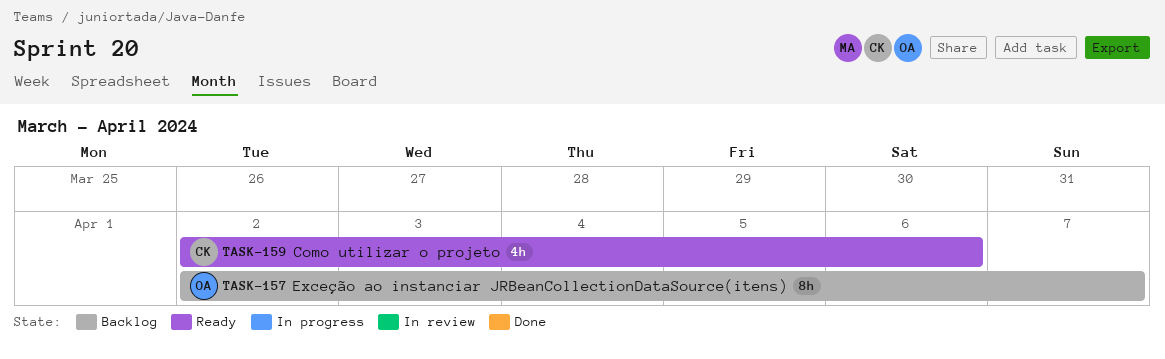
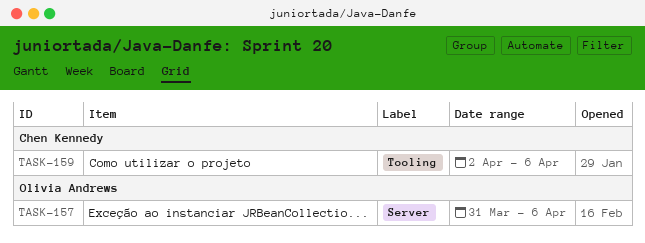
TASK-157, start: Apr 2 -> Mar 31
TASK-157, due: Apr 7 -> Apr 6

